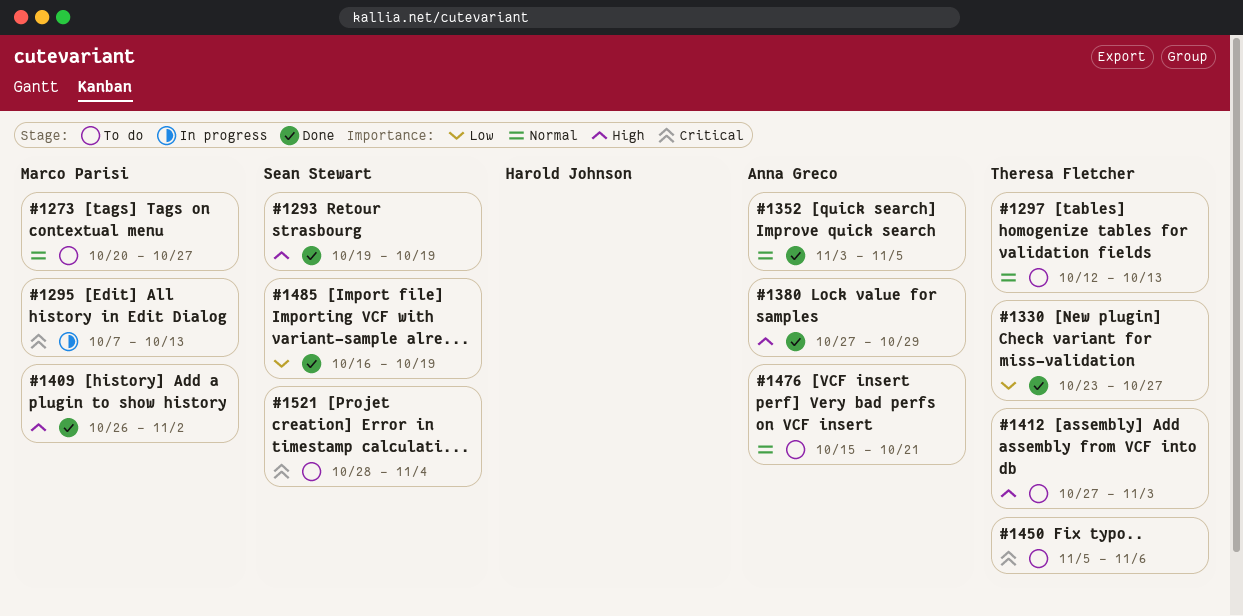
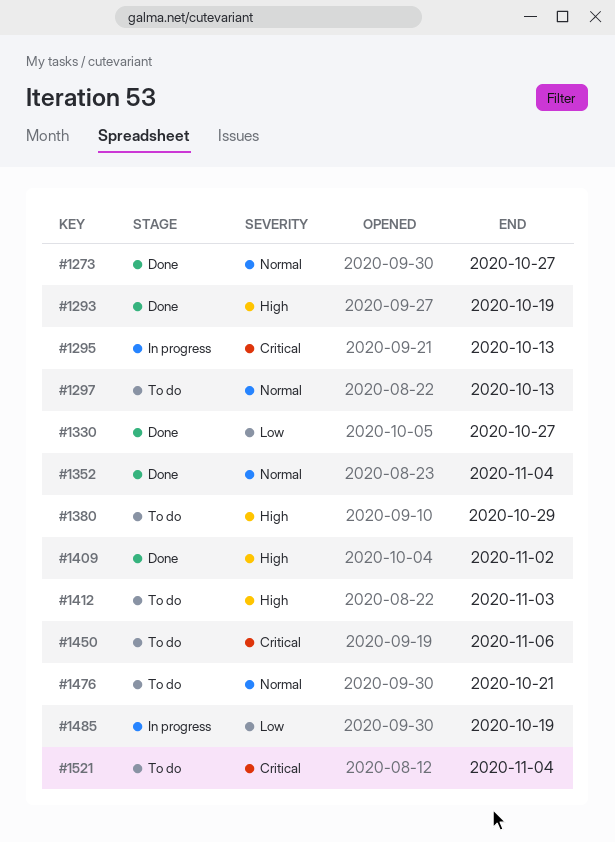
#1273, status: To do -> Done
#1352, due: Nov 5 -> Nov 4
#1380, status: Done -> To do
#1485, status: Done -> In progress

